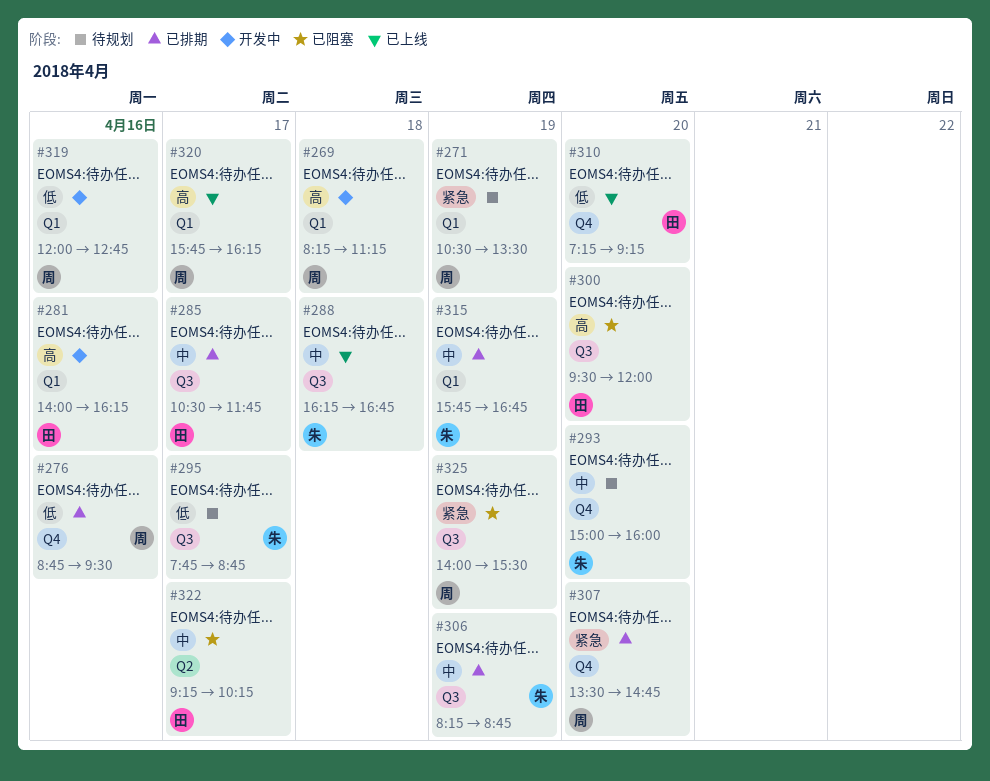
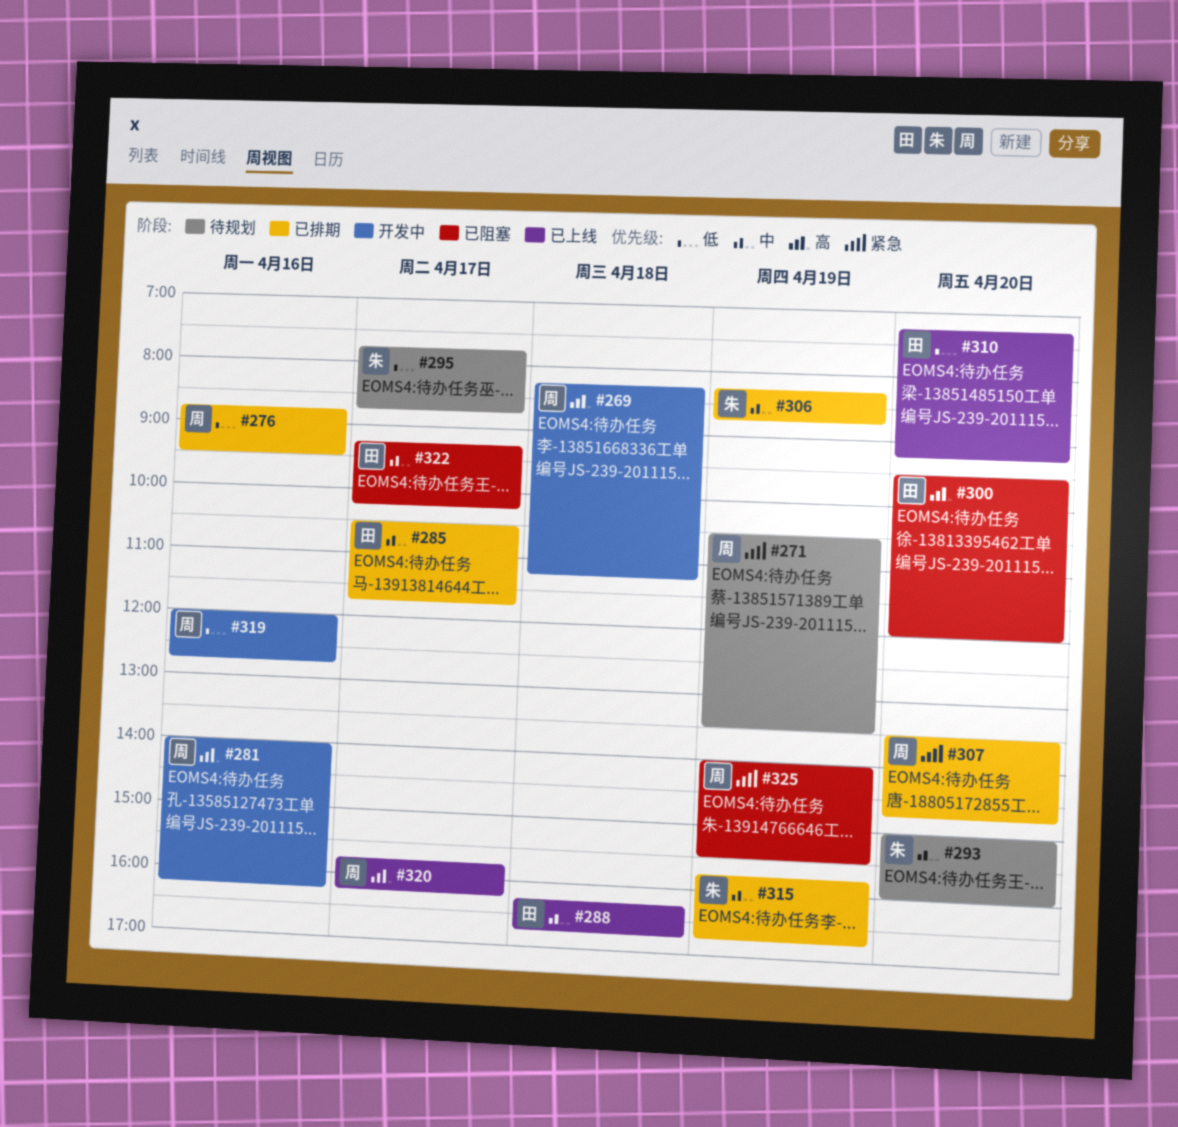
#281, owner: 田 -> 周
#288, owner: 朱 -> 田

